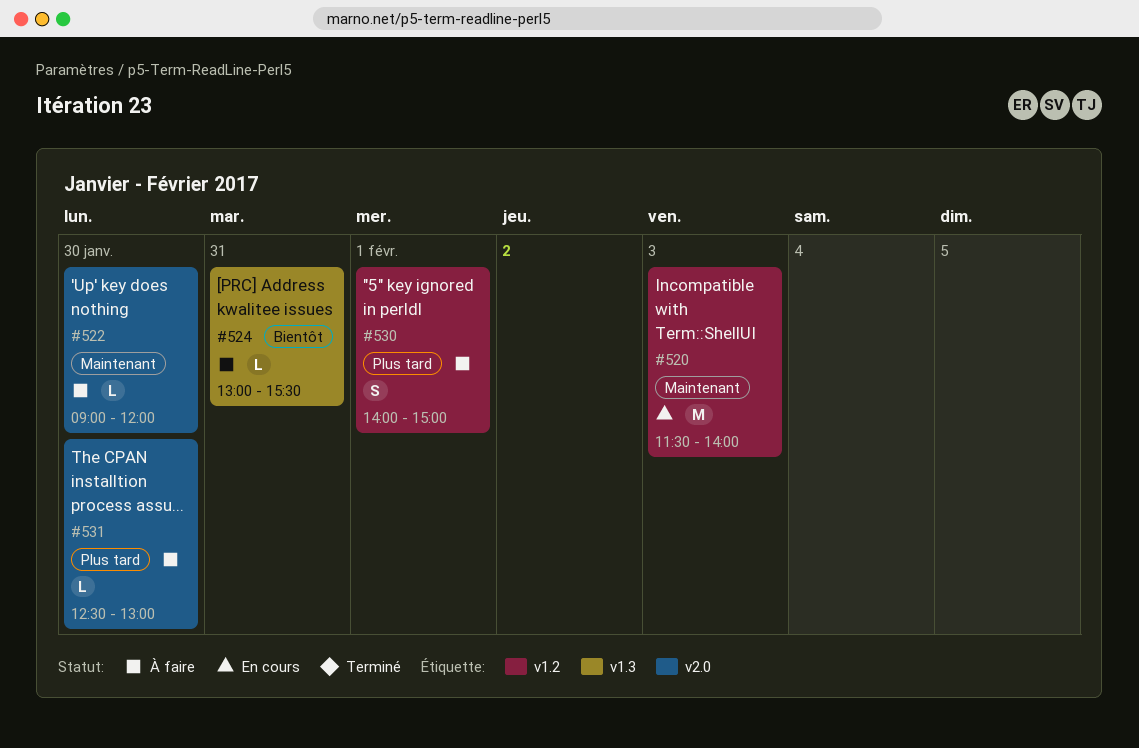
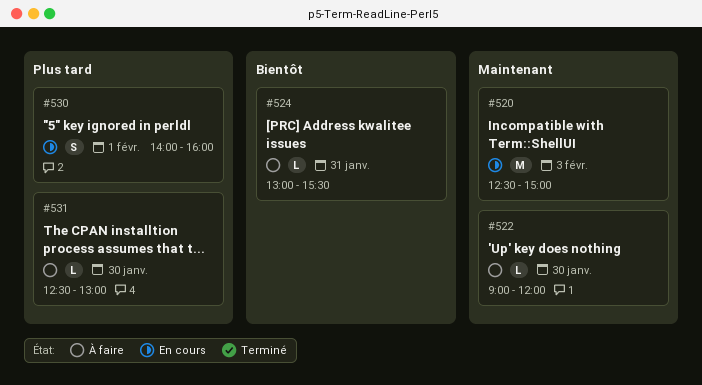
#520, begins: 11:30 -> 12:30
#520, ends: 14:00 -> 15:00
#530, status: À faire -> En cours
#530, ends: 15:00 -> 16:00

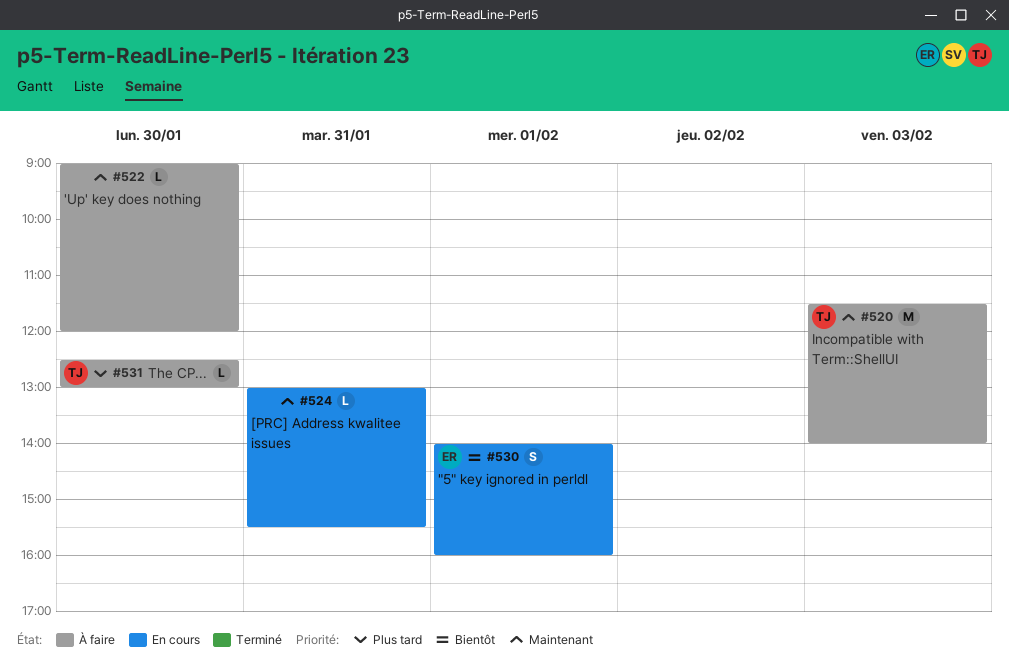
#520, status: En cours -> À faire
#520, begins: 12:30 -> 11:30
#520, ends: 15:00 -> 14:00
#524, status: À faire -> En cours
#524, priority: Bientôt -> Maintenant
#530, priority: Plus tard -> Bientôt

